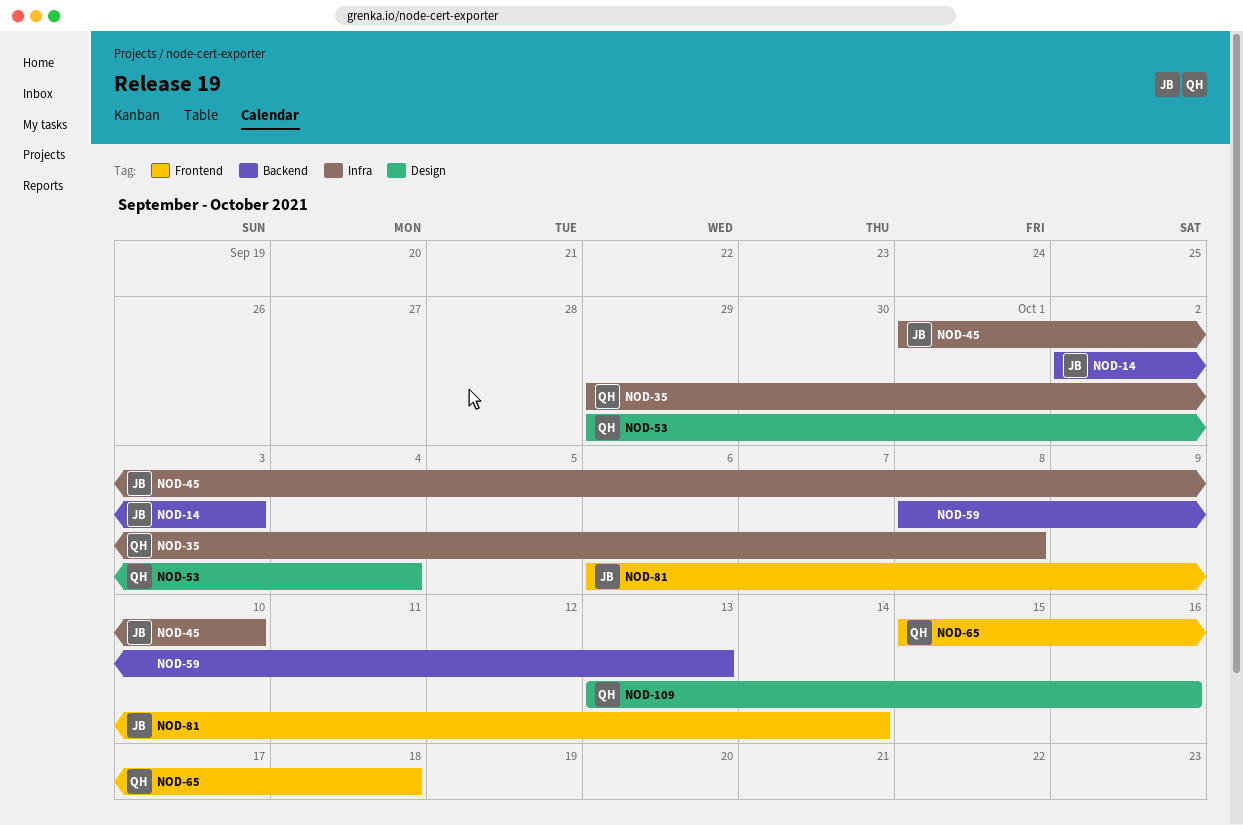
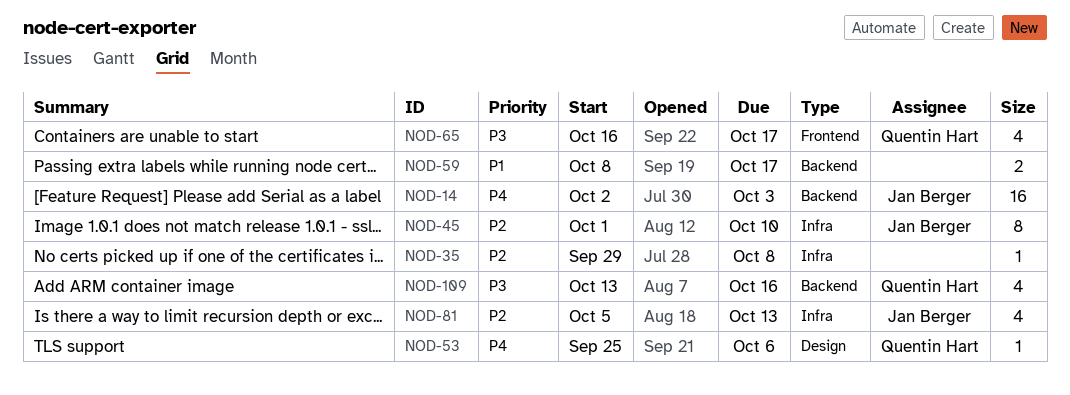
NOD-35, owner: Quentin Hart -> none
NOD-53, start: Sep 29 -> Sep 25
NOD-53, due: Oct 4 -> Oct 6
NOD-59, due: Oct 13 -> Oct 17
NOD-65, start: Oct 15 -> Oct 16
NOD-65, due: Oct 18 -> Oct 17
NOD-81, label: Frontend -> Infra
NOD-81, start: Oct 6 -> Oct 5
NOD-81, due: Oct 14 -> Oct 13
NOD-109, label: Design -> Backend

